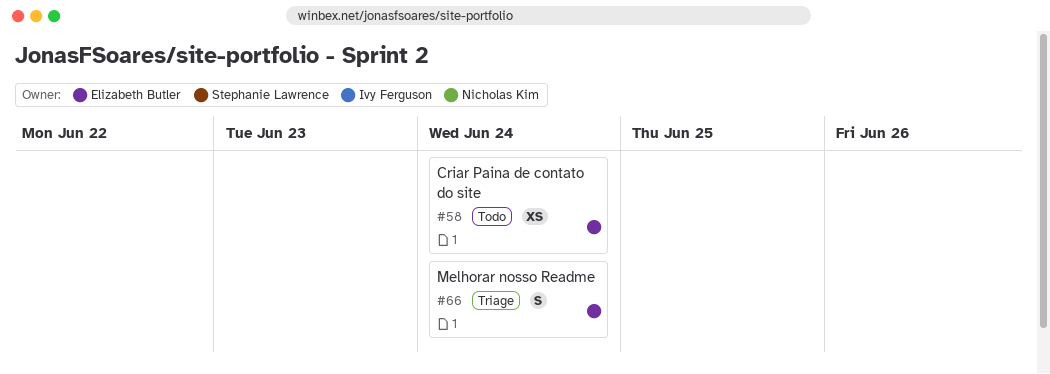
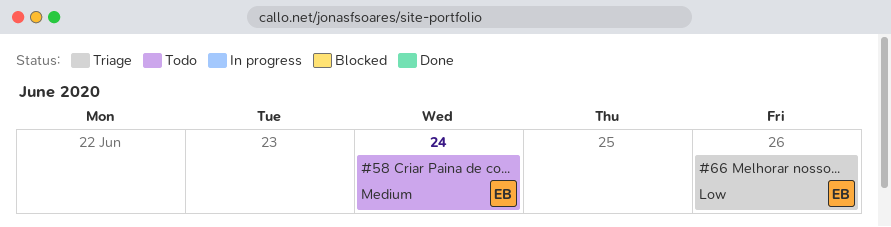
#66, due: Jun 24 -> Jun 26

